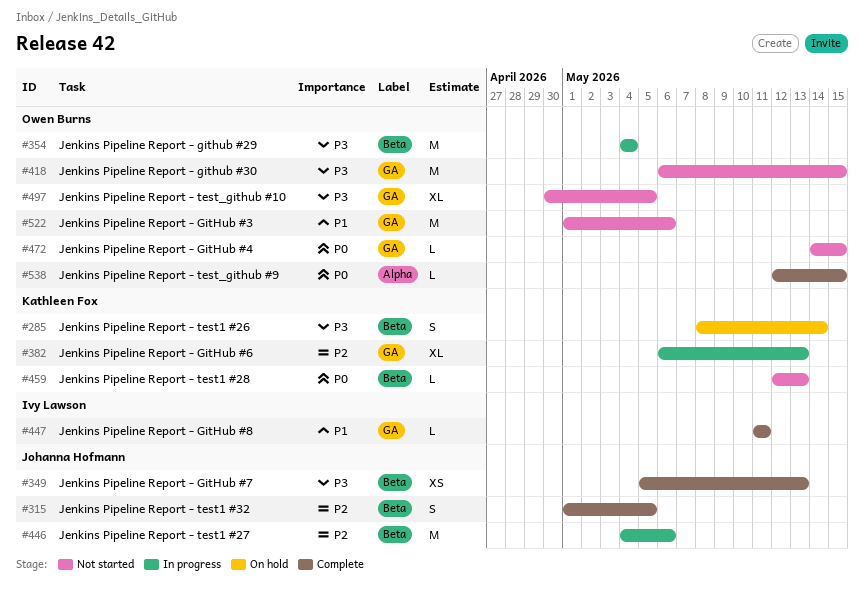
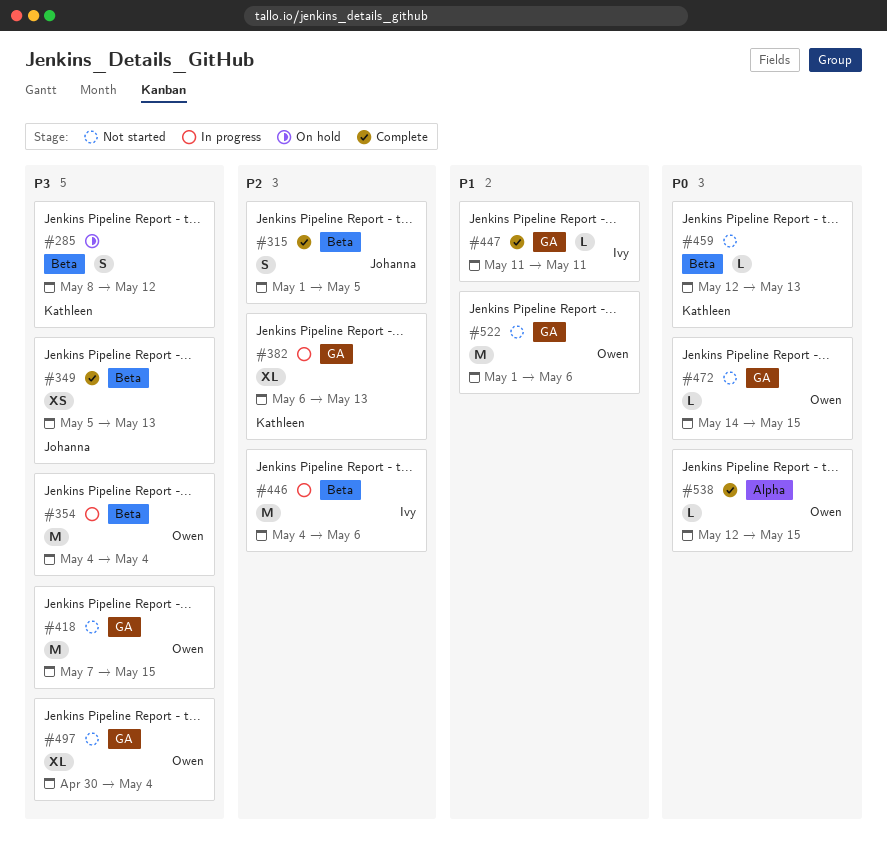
#285, due: May 14 -> May 12
#418, start: May 6 -> May 7
#446, owner: Johanna Hofmann -> Ivy Lawson
#497, due: May 5 -> May 4

